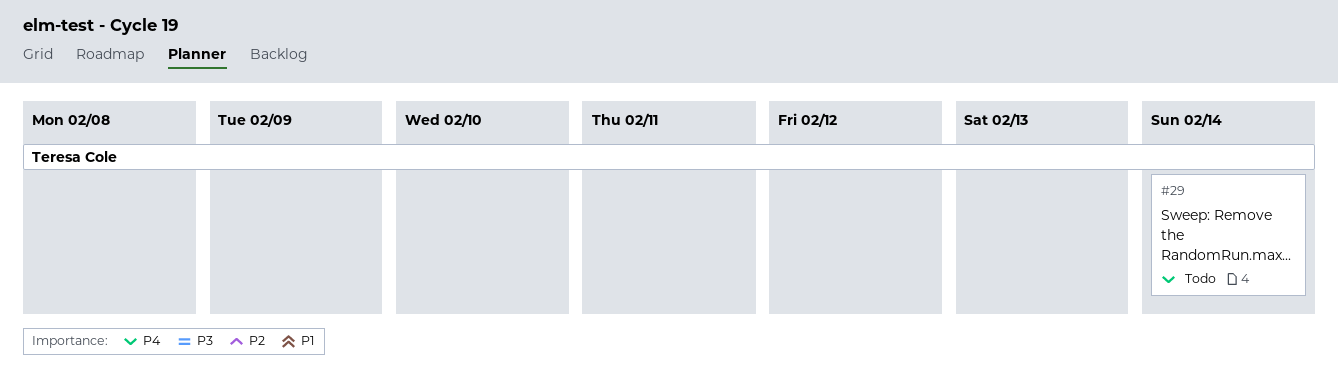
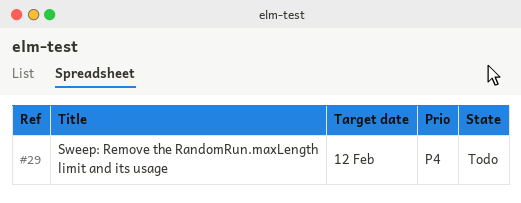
#29, due: Feb 14 -> Feb 12

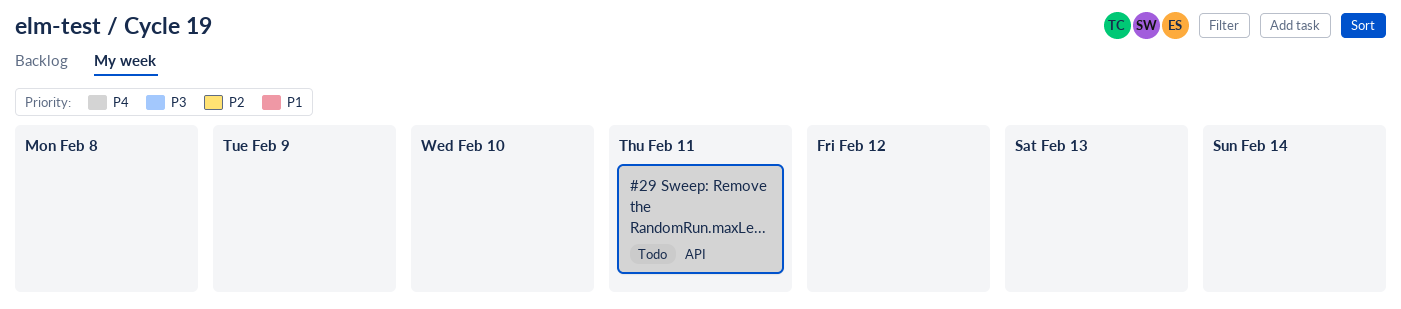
#29, due: Feb 12 -> Feb 11

